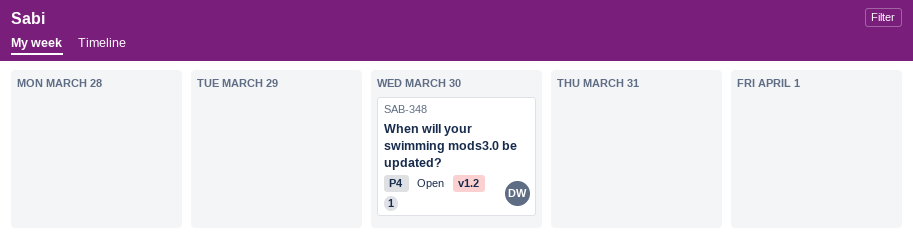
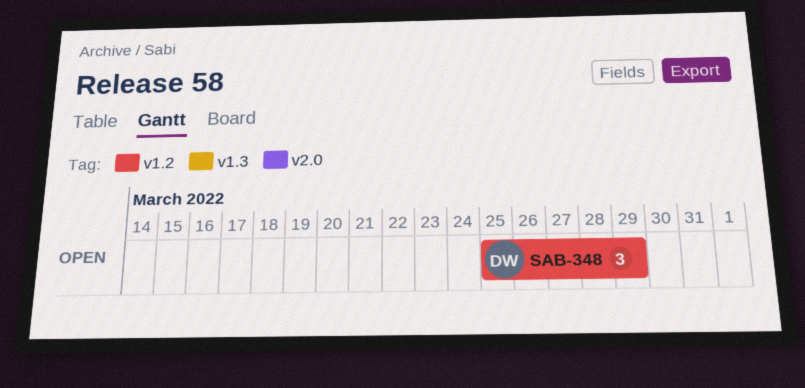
SAB-348, estimate: 1 -> 3
SAB-348, due: Mar 30 -> Mar 29

